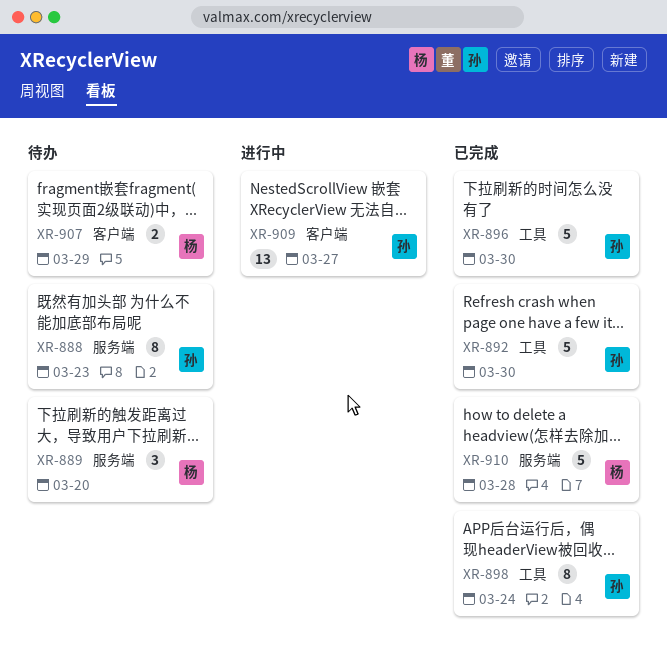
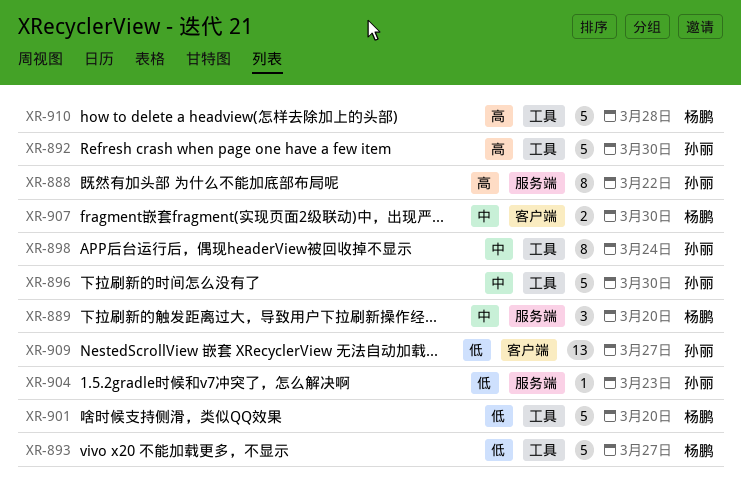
XR-888, due: Mar 23 -> Mar 22
XR-893: none -> present
XR-901: none -> present
XR-904: none -> present
XR-907, due: Mar 29 -> Mar 30
XR-910, label: 服务端 -> 工具

